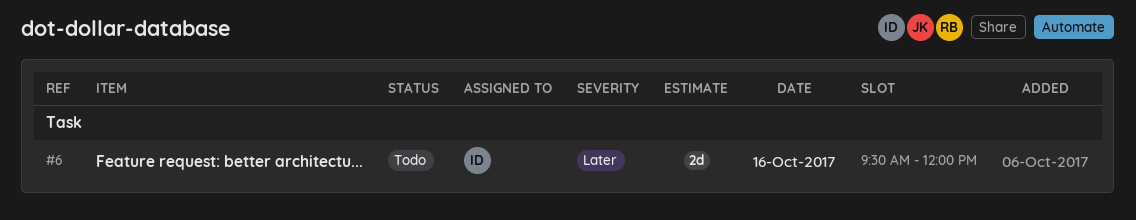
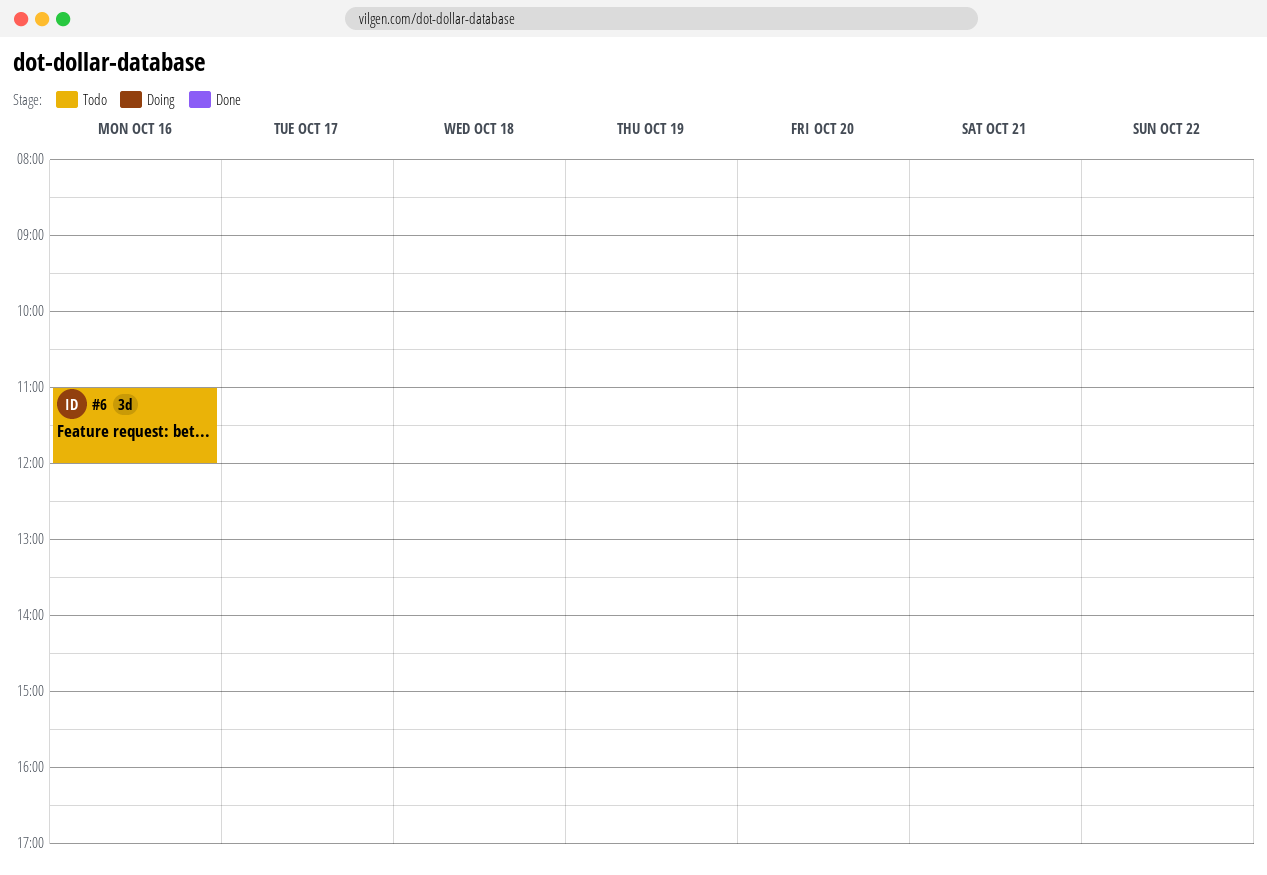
#6, estimate: 2d -> 3d
#6, begins: 09:30 -> 11:00

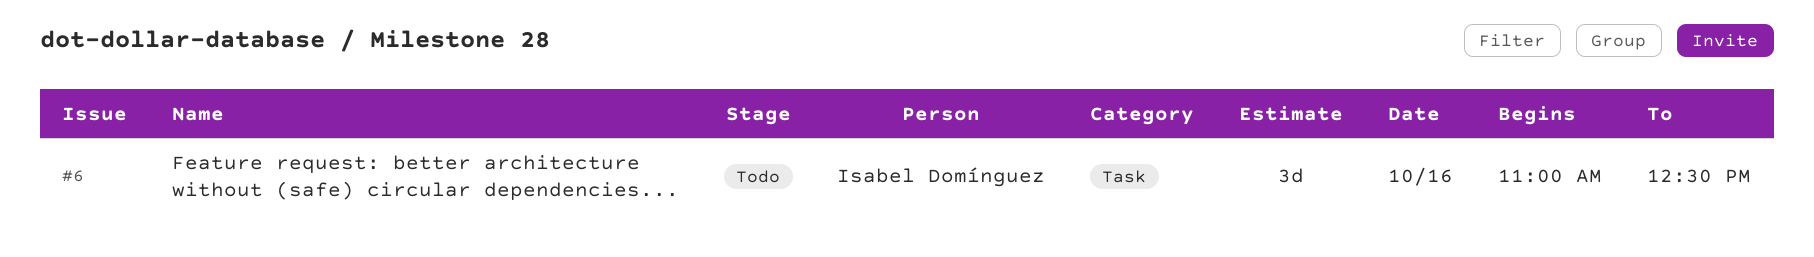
#6, ends: 12:00 -> 12:30

